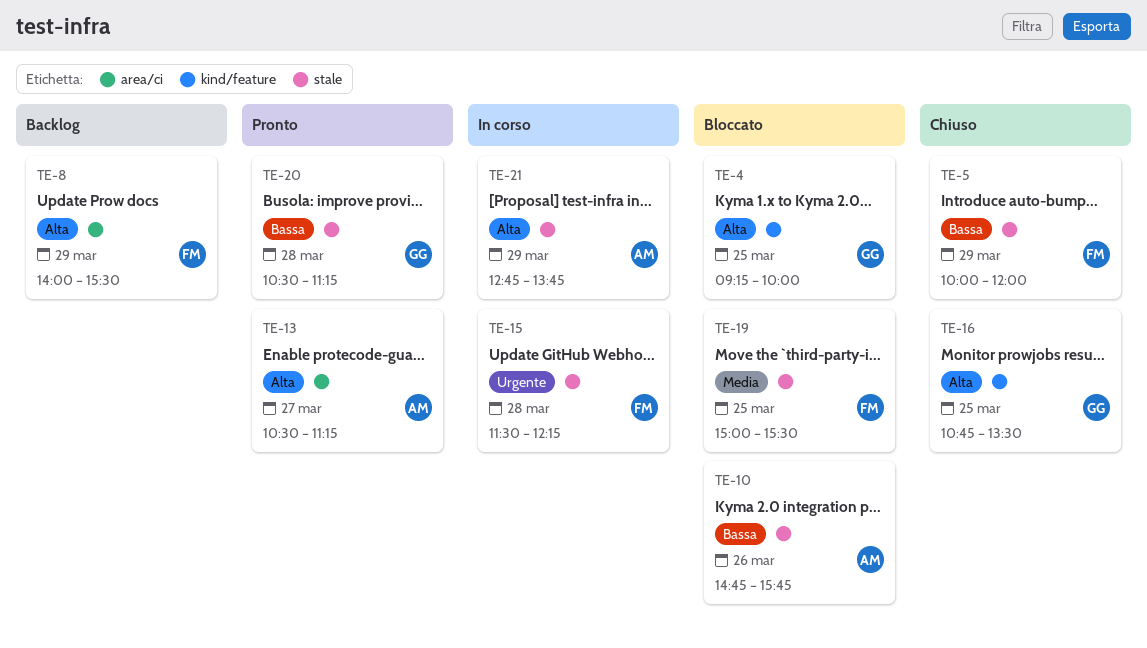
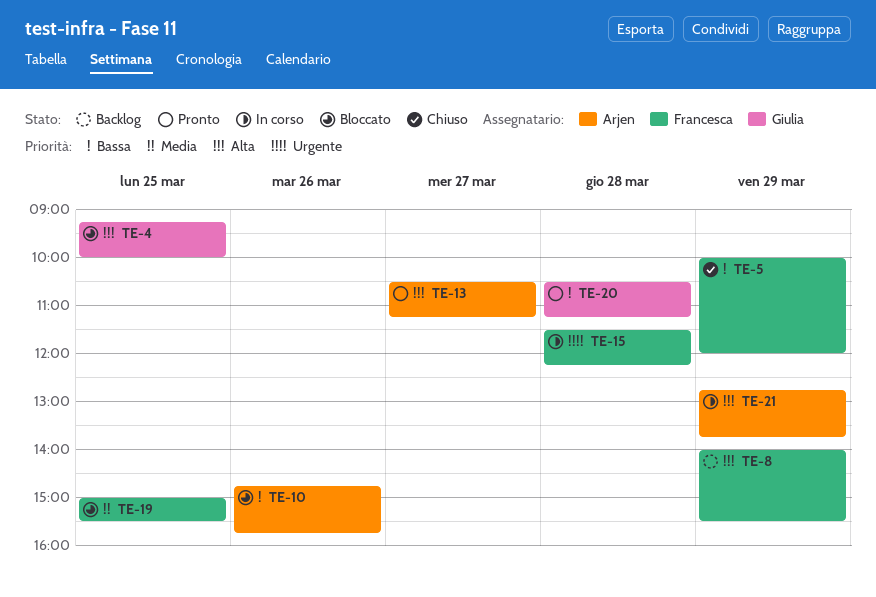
TE-16: present -> none

